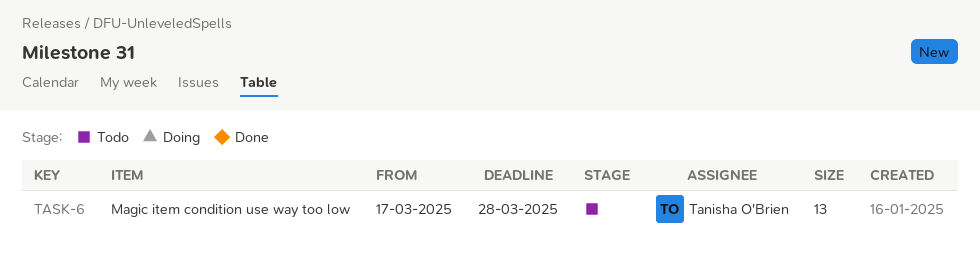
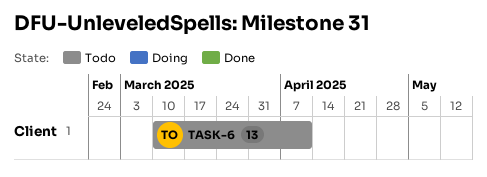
TASK-6, start: Mar 17 -> Mar 10
TASK-6, due: Mar 28 -> Apr 11

